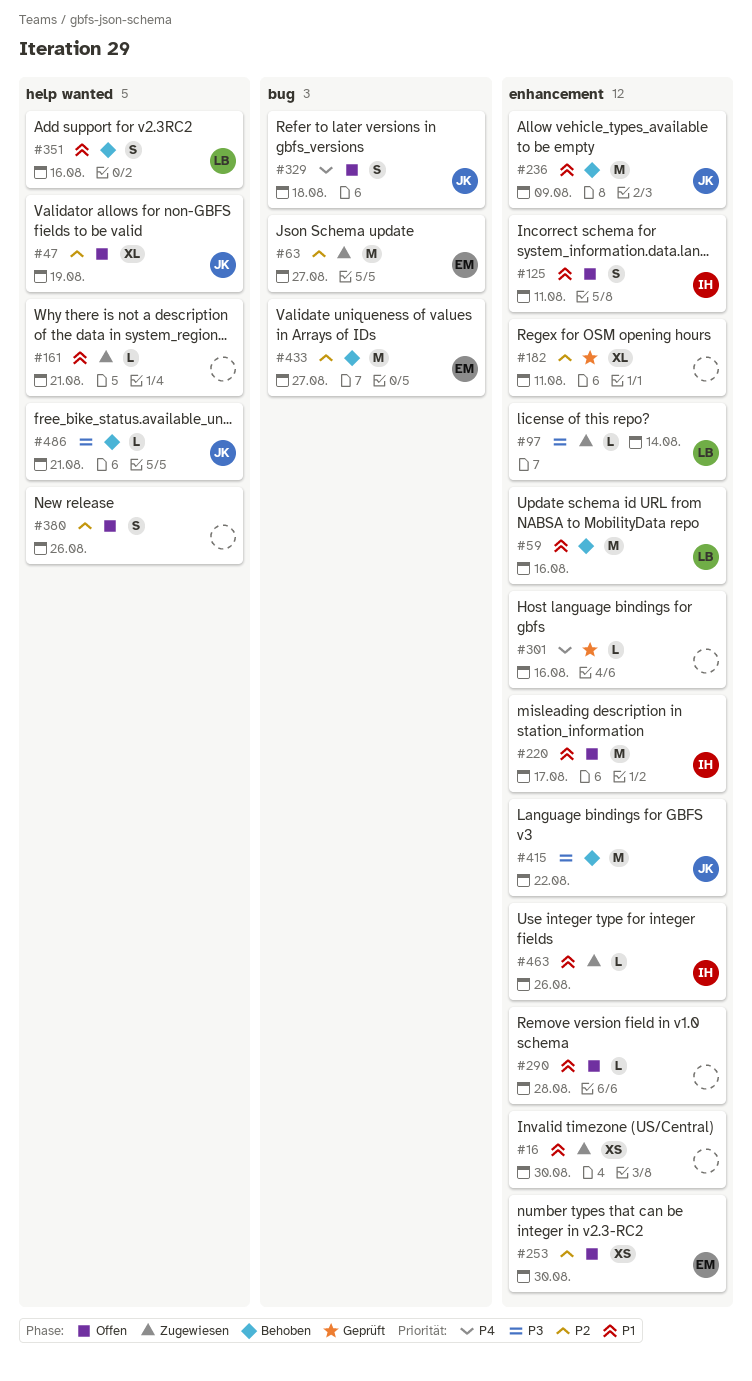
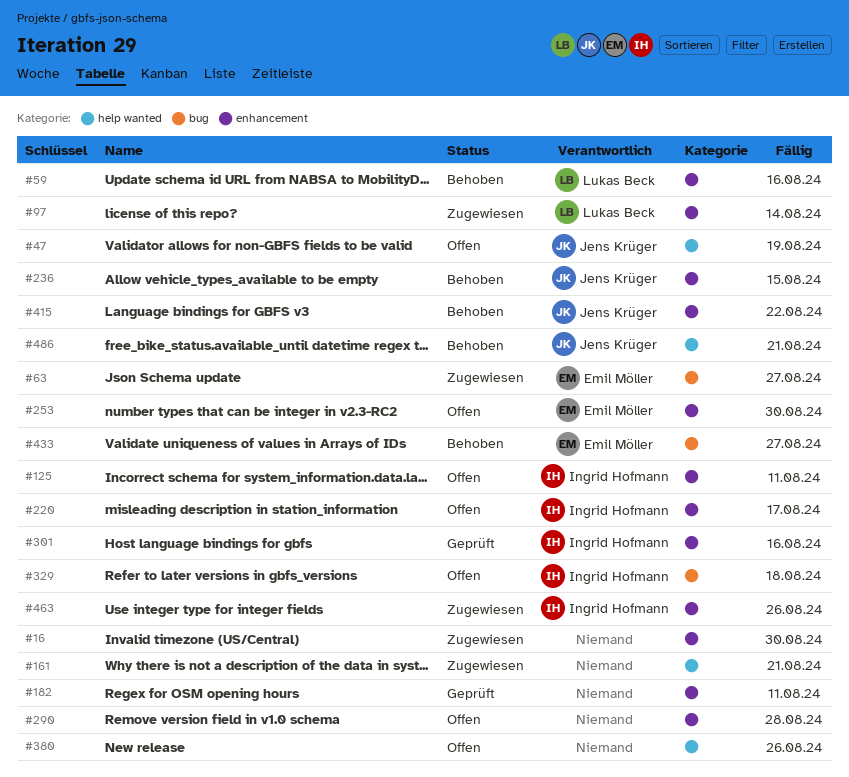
#236, due: Aug 9 -> Aug 15
#301, owner: none -> Ingrid Hofmann
#329, owner: Jens Krüger -> Ingrid Hofmann
#351: present -> none

